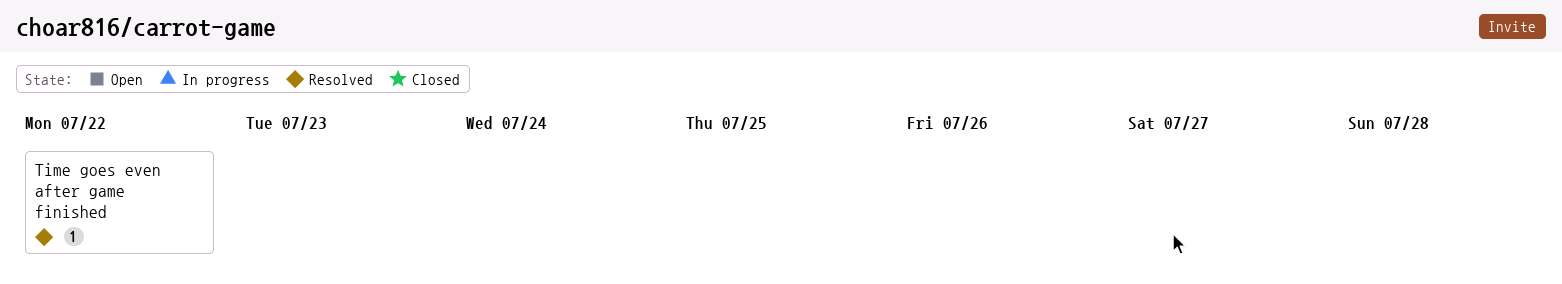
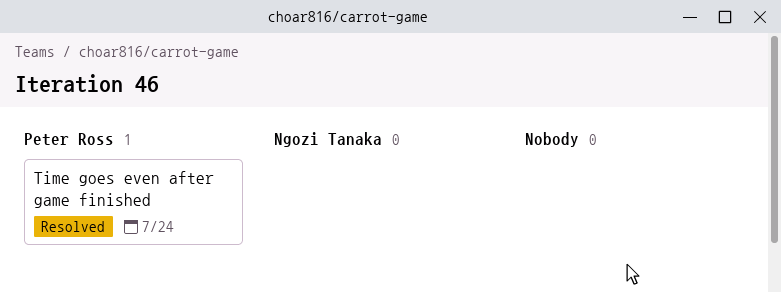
Time goes even after game finished, due: Jul 22 -> Jul 24

